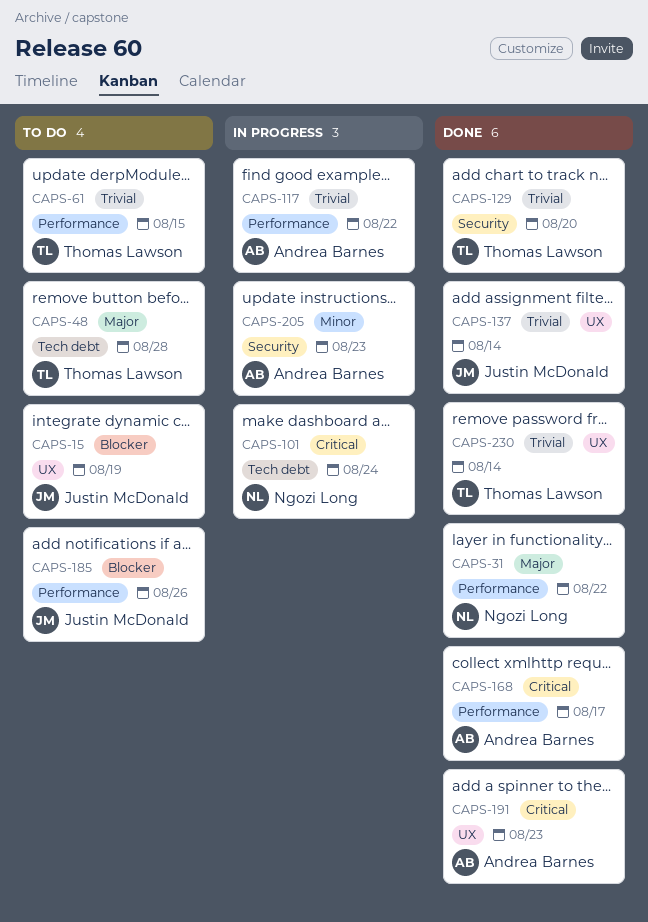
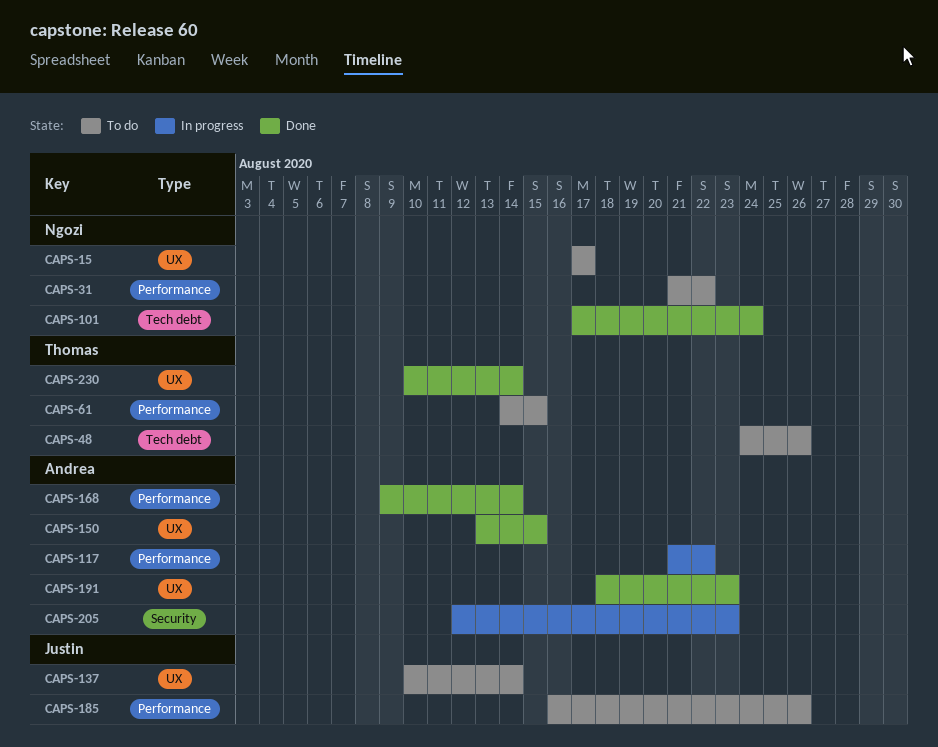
CAPS-15, owner: Justin McDonald -> Ngozi Long
CAPS-15, due: Aug 19 -> Aug 17
CAPS-31, status: Done -> To do
CAPS-48, due: Aug 28 -> Aug 26
CAPS-101, status: In progress -> Done
CAPS-129: present -> none
CAPS-137, status: Done -> To do
CAPS-150: none -> present
CAPS-168, due: Aug 17 -> Aug 14

